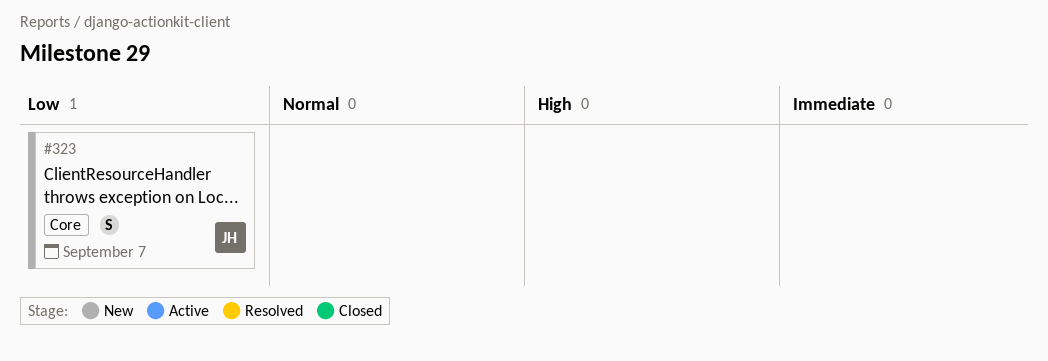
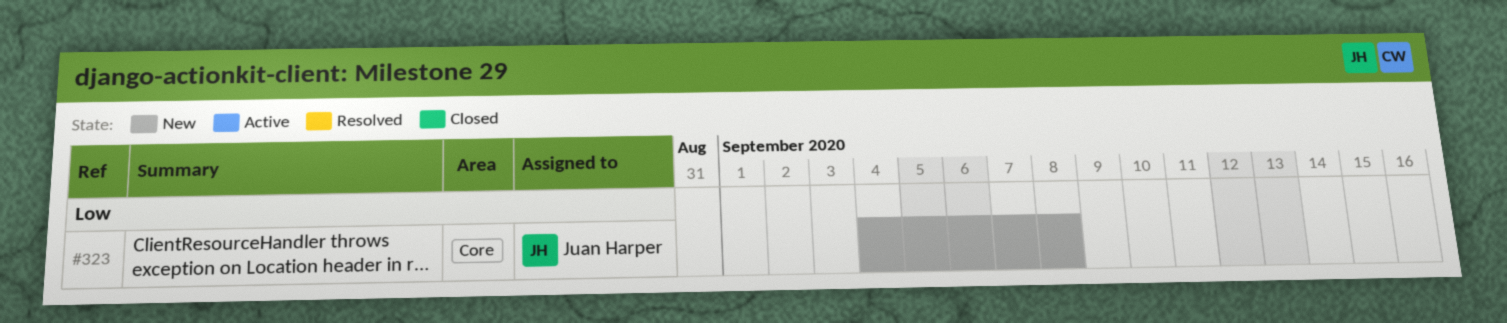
#323, due: Sep 7 -> Sep 8

